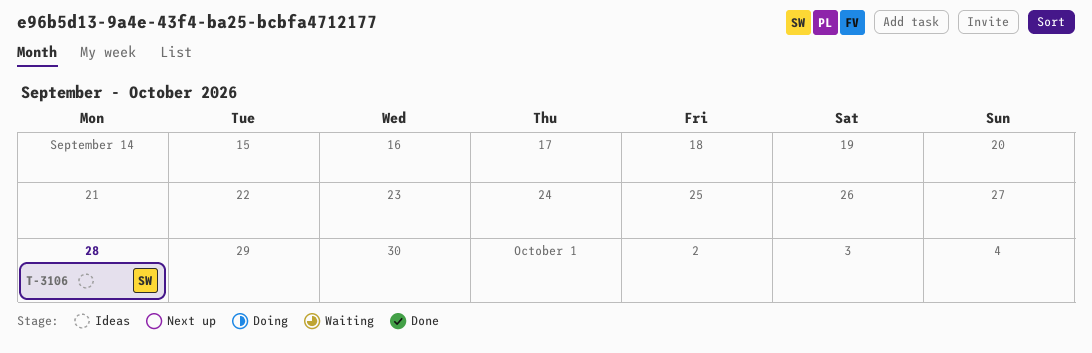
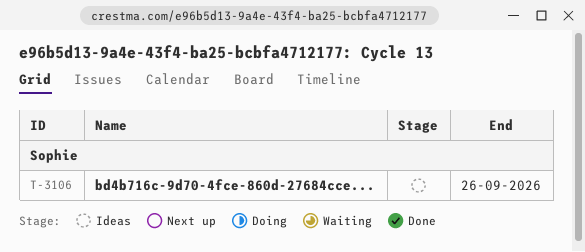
T-3106, due: Sep 28 -> Sep 26

